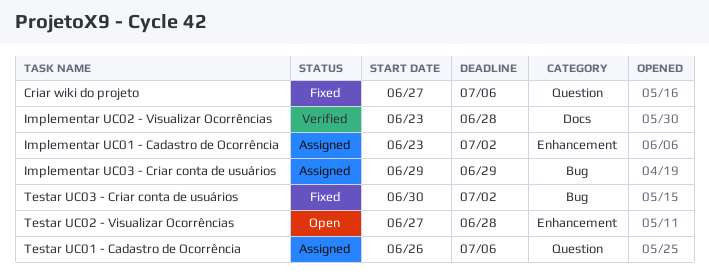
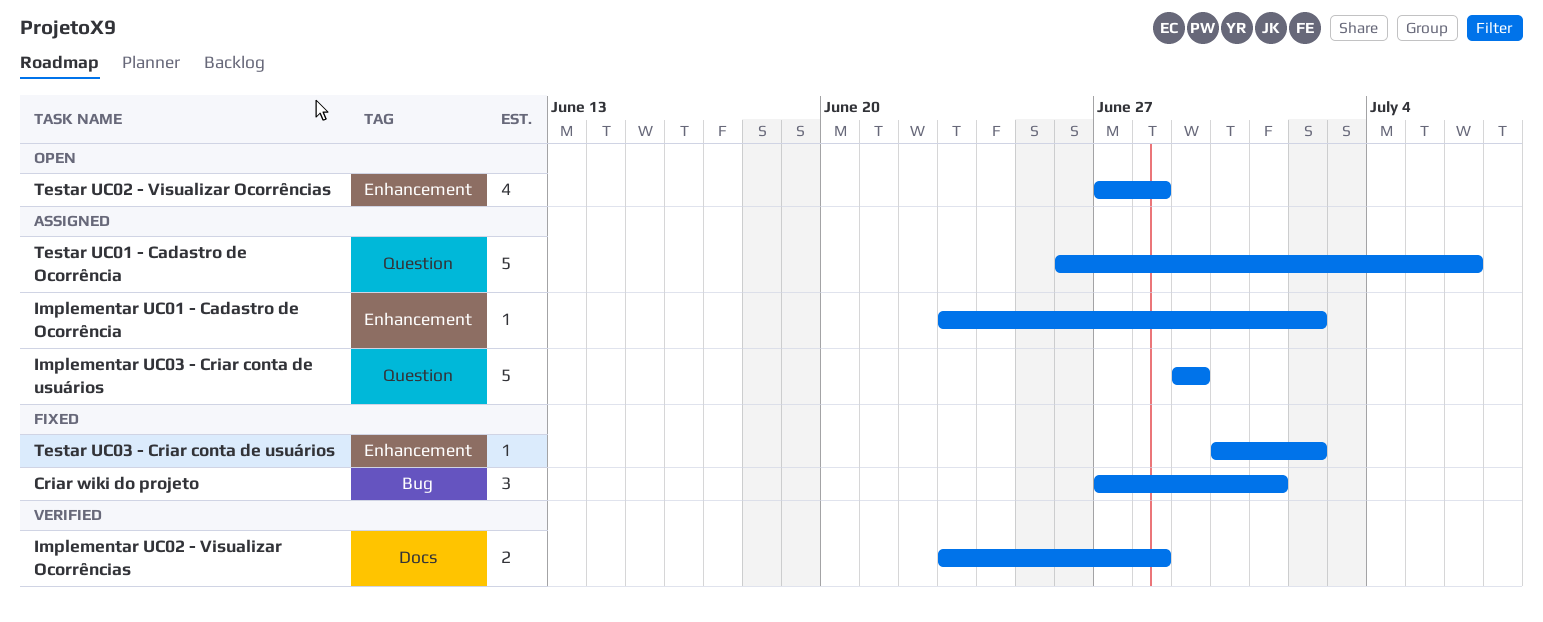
Criar wiki do projeto, label: Question -> Bug
Criar wiki do projeto, due: Jul 6 -> Jul 1
Implementar UC03 - Criar conta de usuários, label: Bug -> Question
Testar UC03 - Criar conta de usuários, label: Bug -> Enhancement

